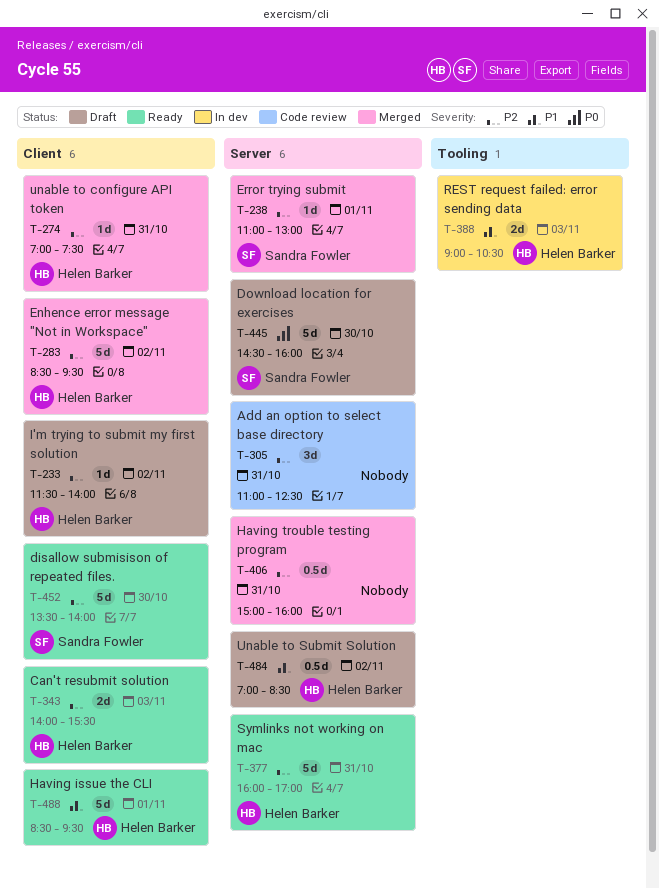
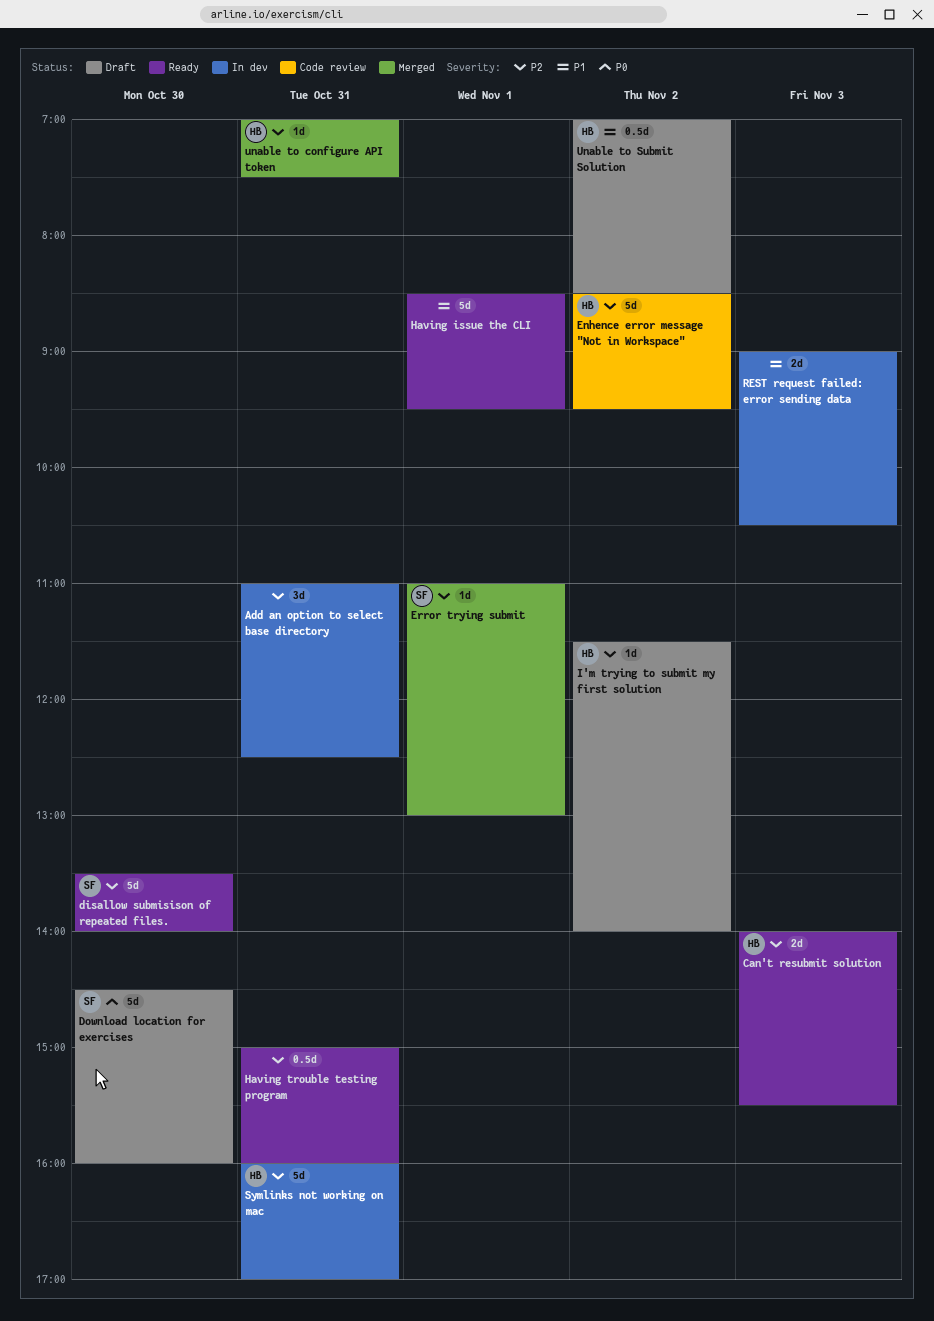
Add an option to select base directory, status: Code review -> In dev
Enhence error message "Not in Workspace", status: Merged -> Code review
Having issue the CLI, owner: Helen Barker -> none
Having trouble testing program, status: Merged -> Ready
REST request failed: error sending data, owner: Helen Barker -> none
Symlinks not working on mac, status: Ready -> In dev

